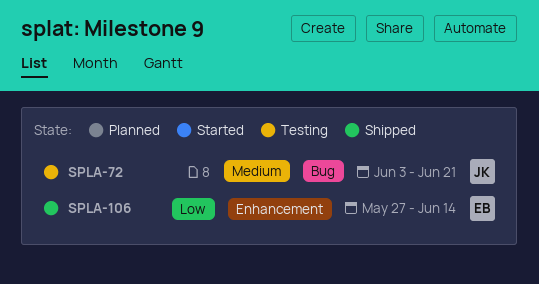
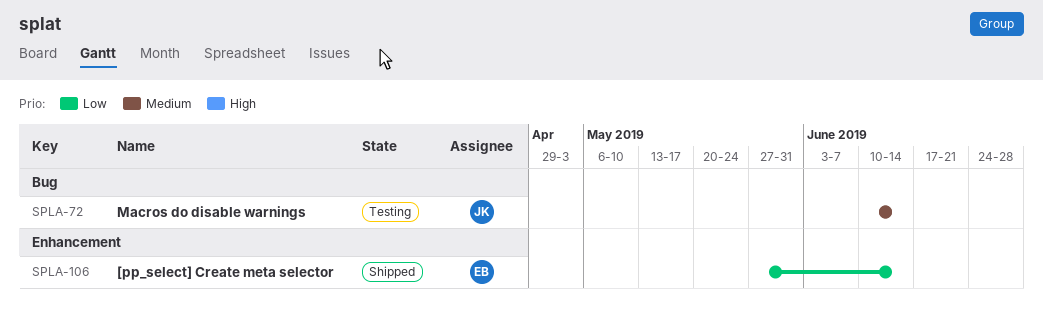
SPLA-72, start: Jun 3 -> Jun 10
SPLA-72, due: Jun 21 -> Jun 14

